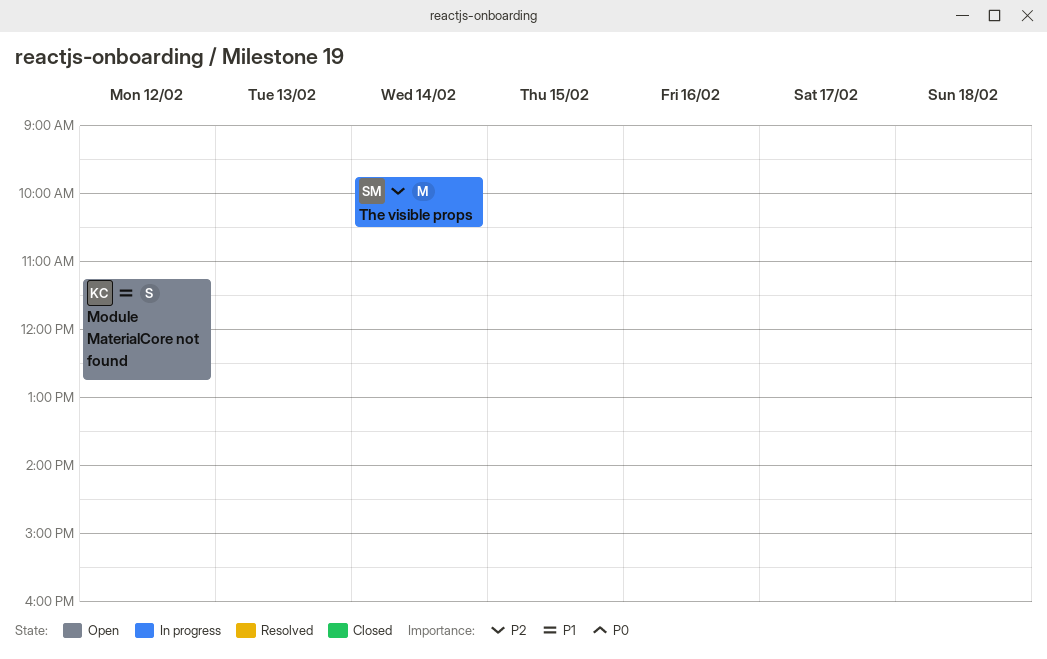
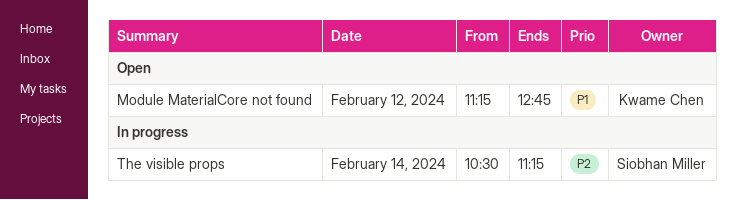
The visible props, begins: 09:45 -> 10:30
The visible props, ends: 10:30 -> 11:15

